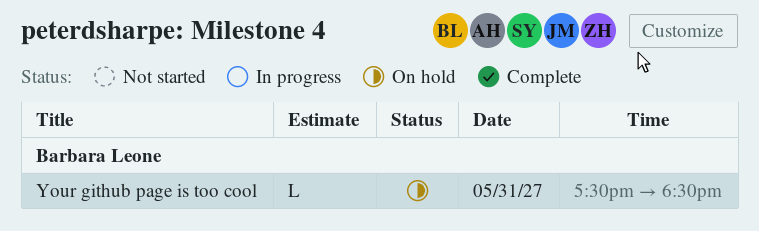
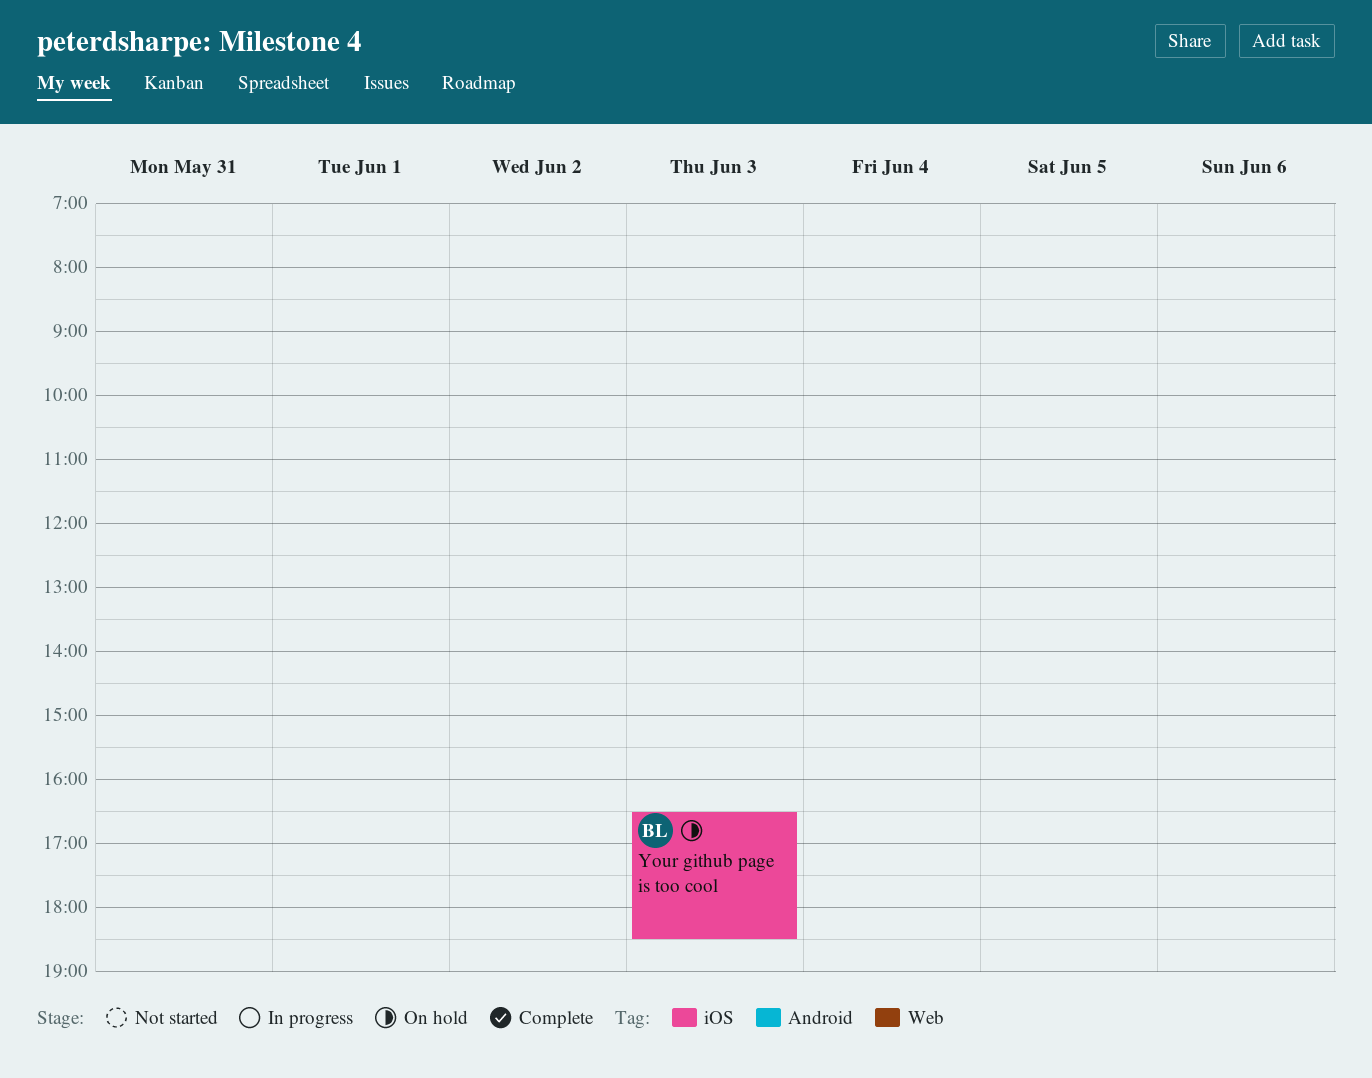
Your github page is too cool, day: May 31 -> Jun 3
Your github page is too cool, begins: 17:30 -> 16:30

